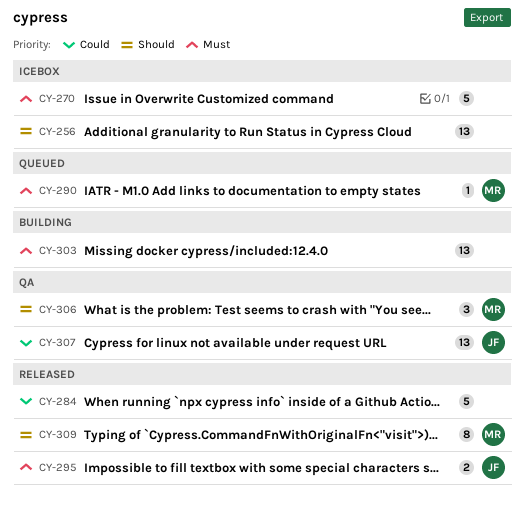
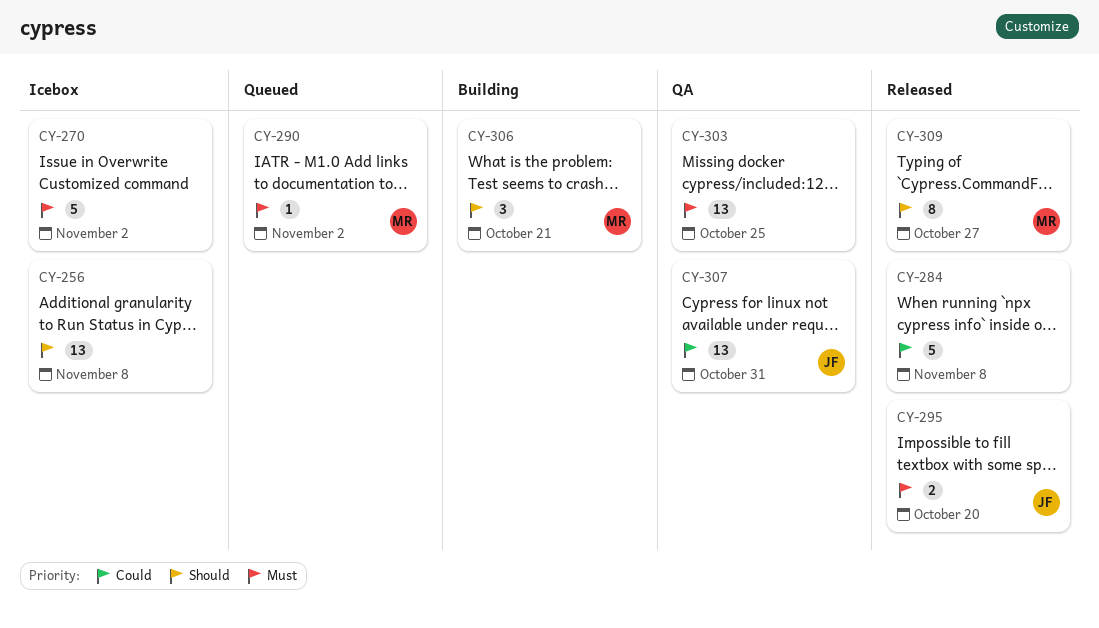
CY-303, status: Building -> QA
CY-306, status: QA -> Building

